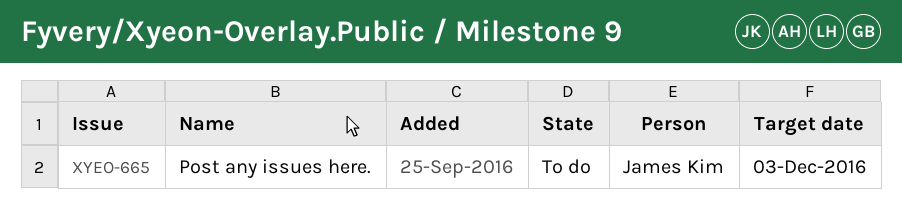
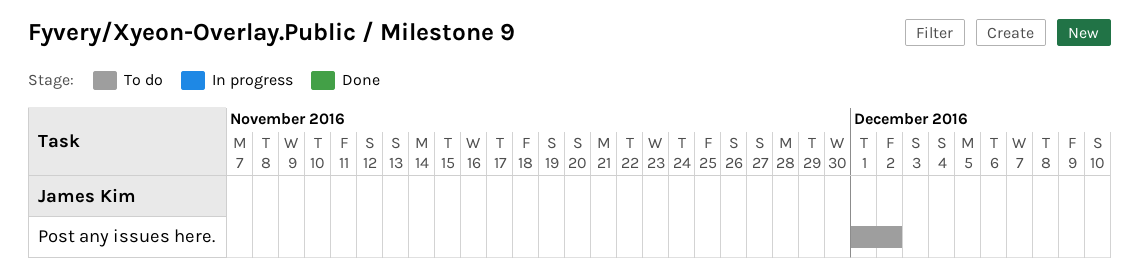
Post any issues here., due: Dec 3 -> Dec 2

